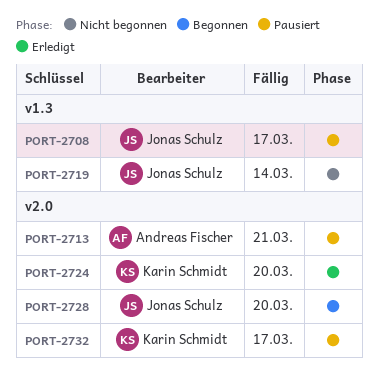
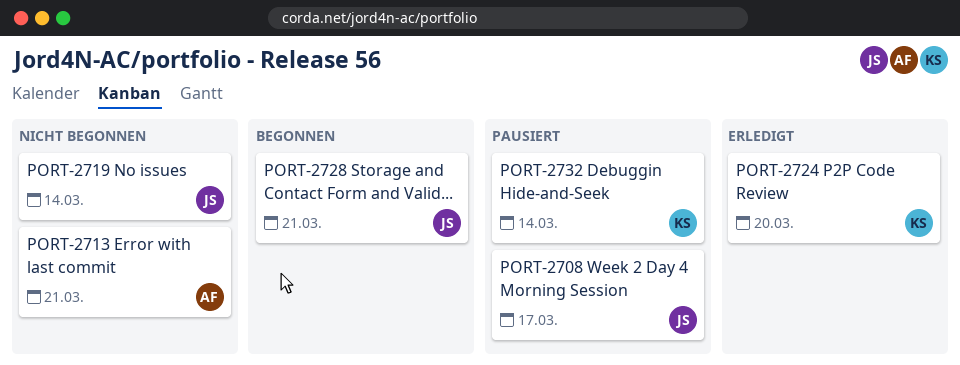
PORT-2713, status: Pausiert -> Nicht begonnen
PORT-2728, due: Mar 20 -> Mar 21
PORT-2732, due: Mar 17 -> Mar 14

